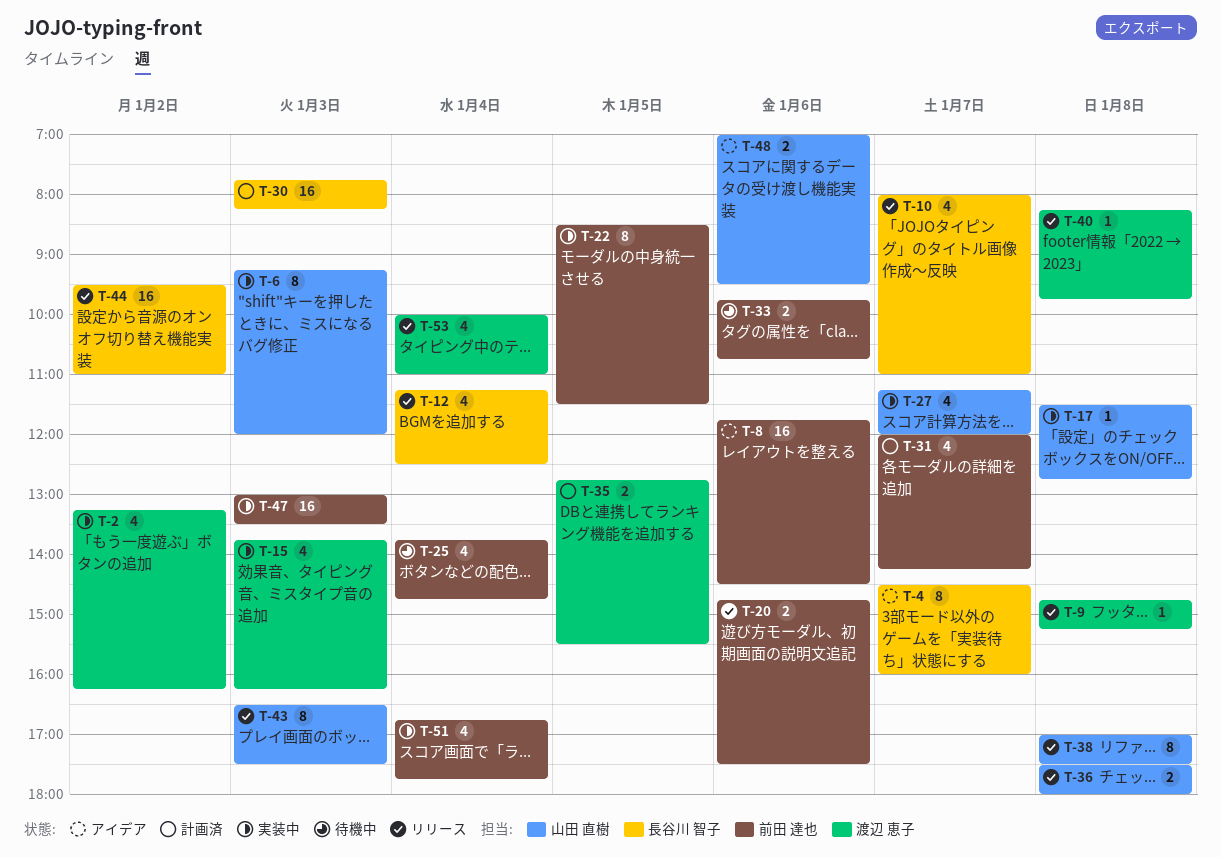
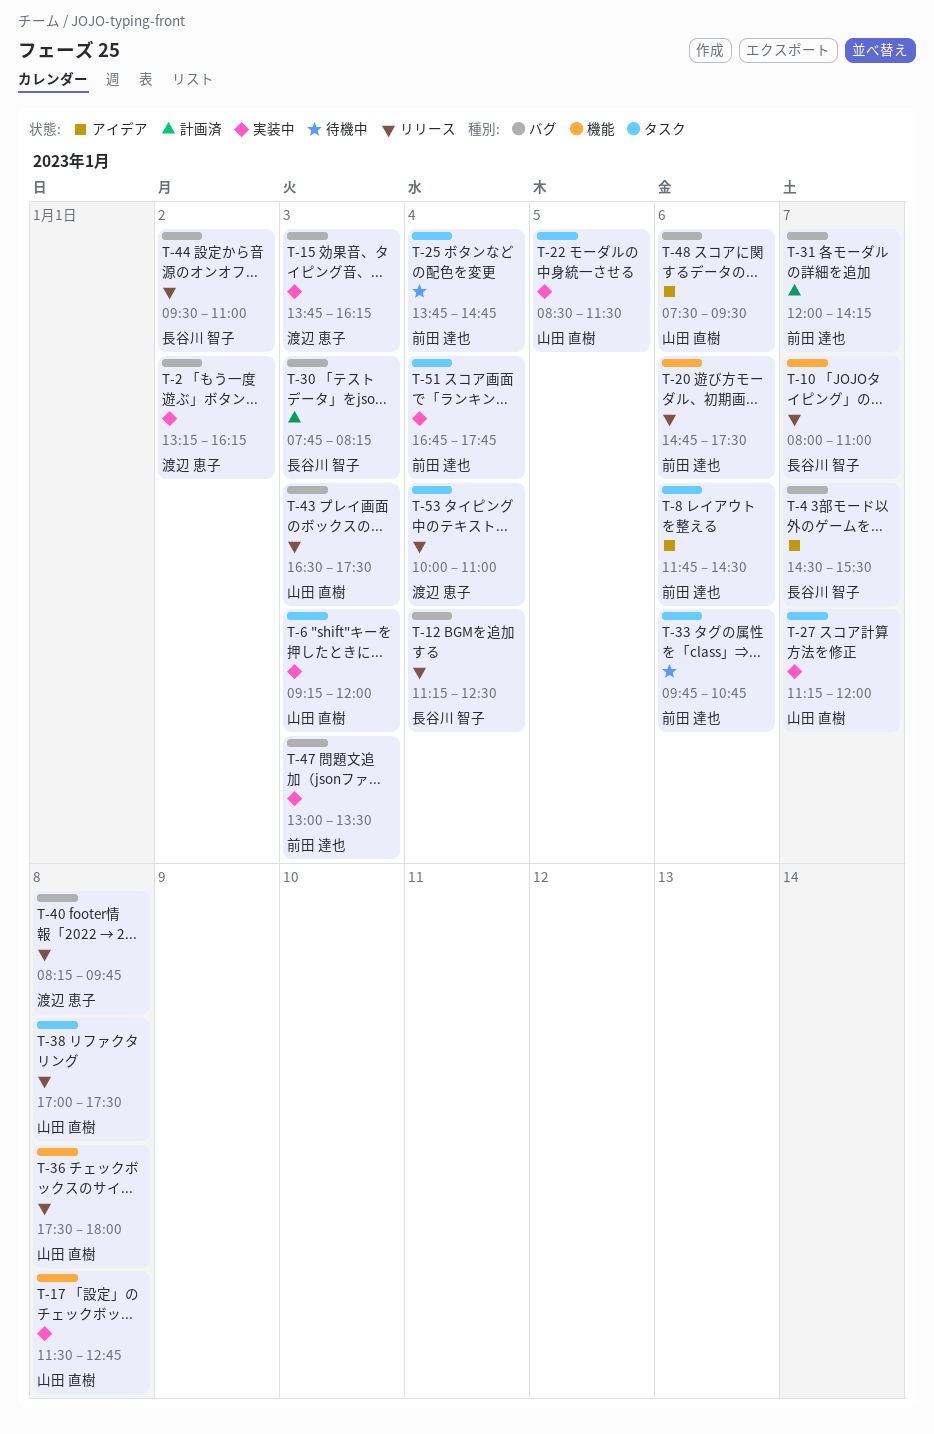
T-4, ends: 16:00 -> 15:30
T-9: present -> none
T-22, owner: 前田 達也 -> 山田 直樹
T-35: present -> none
T-48, begins: 07:00 -> 07:30

